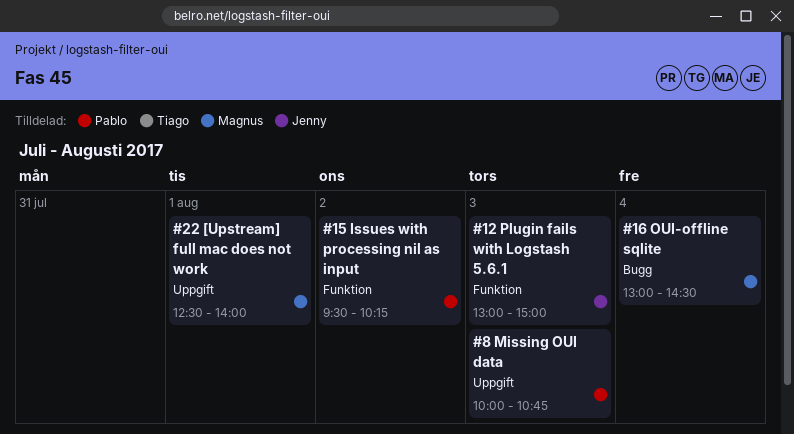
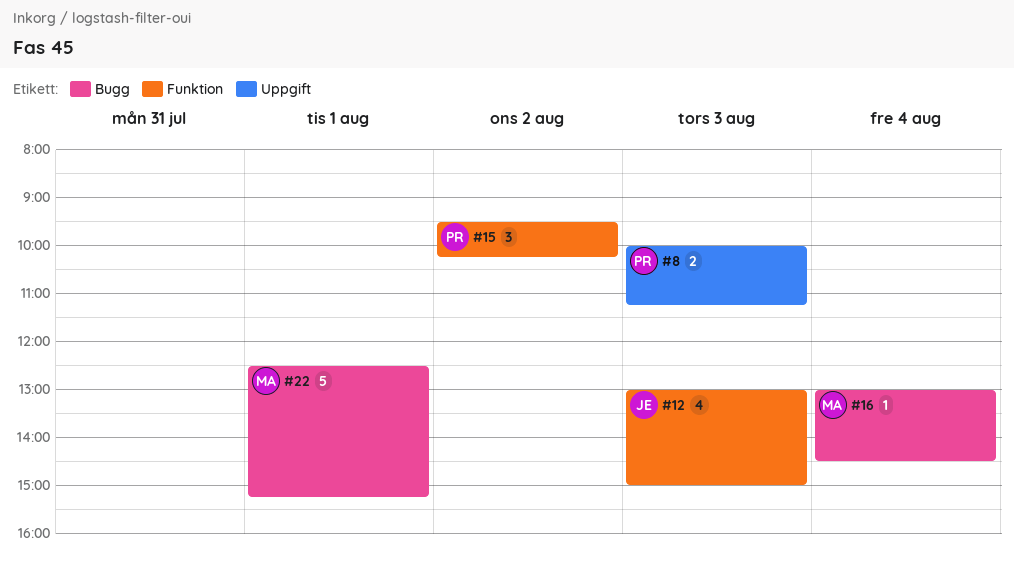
#8, ends: 10:45 -> 11:15
#22, label: Uppgift -> Bugg
#22, ends: 14:00 -> 15:15

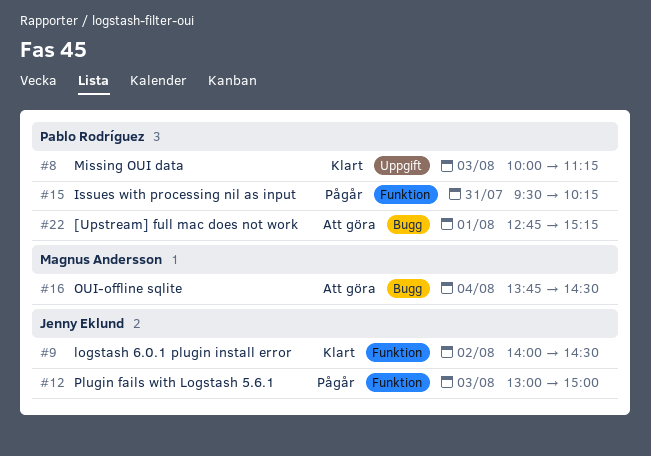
#9: none -> present
#15, day: Aug 2 -> Jul 31
#16, begins: 13:00 -> 13:45
#22, owner: Magnus Andersson -> Pablo Rodríguez
#22, begins: 12:30 -> 12:45

